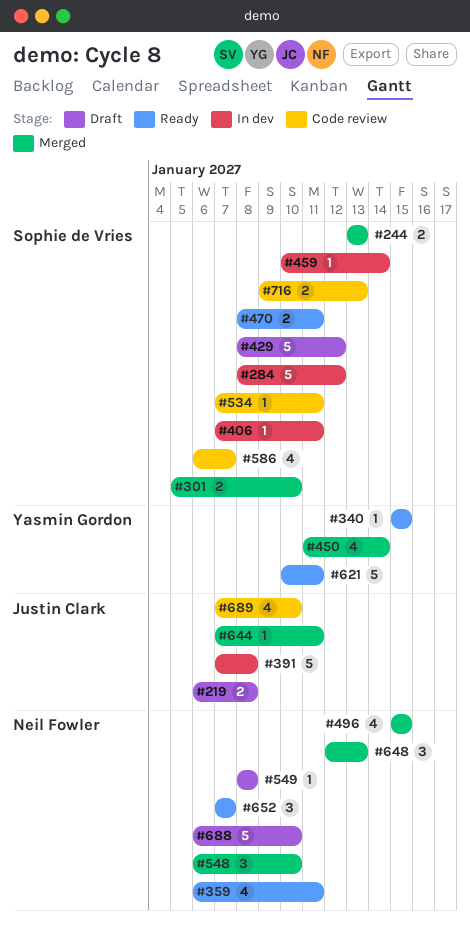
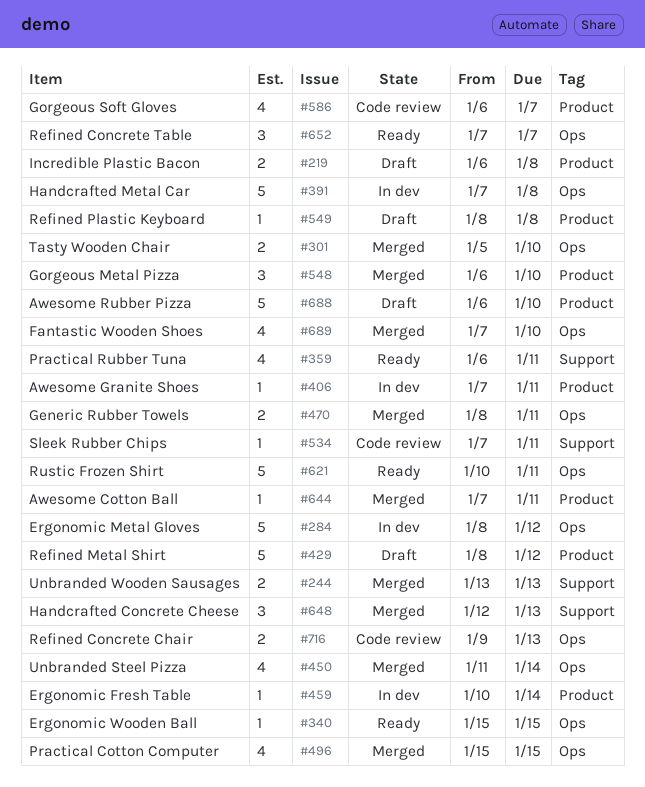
#470, status: Ready -> Merged
#689, status: Code review -> Merged

